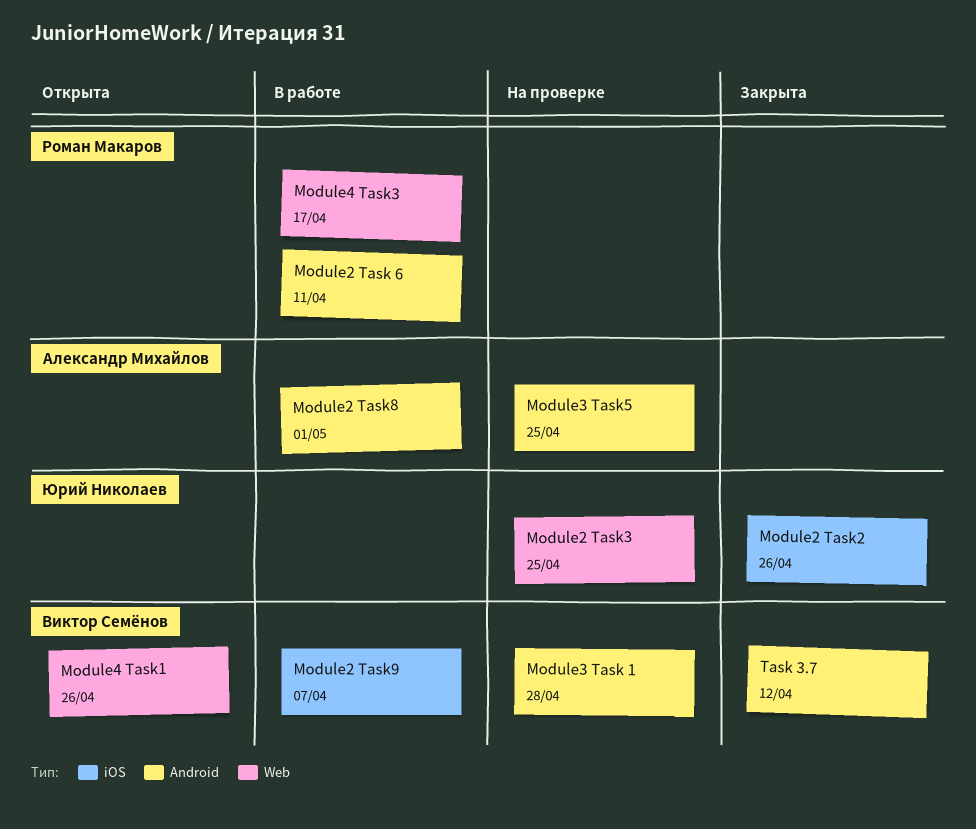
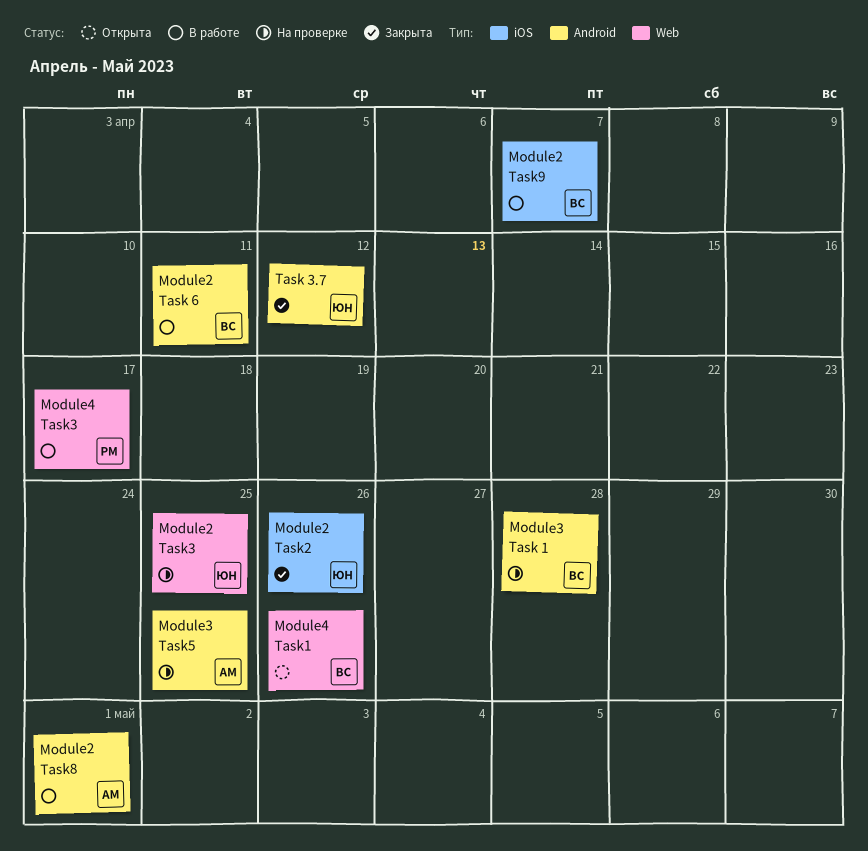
Module2 Task 6, owner: Роман Макаров -> Виктор Семёнов
Task 3.7, owner: Виктор Семёнов -> Юрий Николаев

